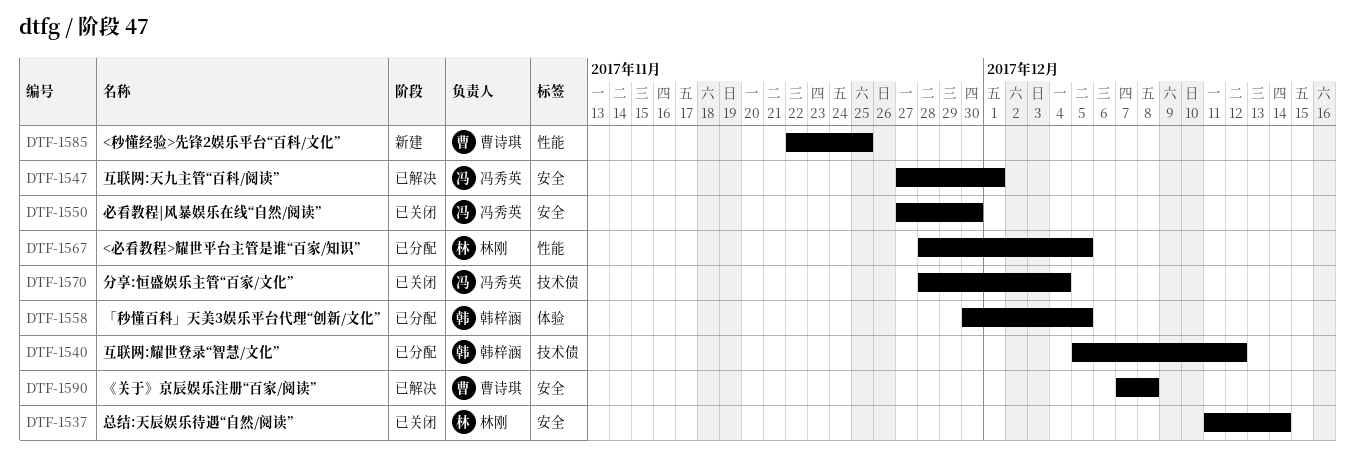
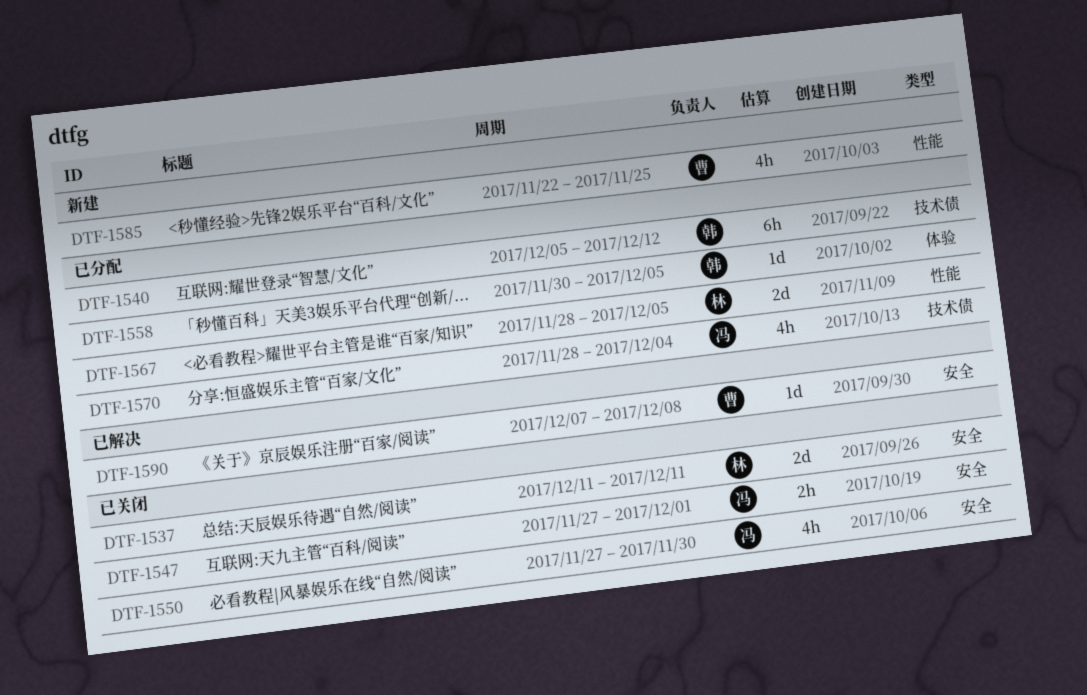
DTF-1537, due: Dec 14 -> Dec 11
DTF-1547, status: 已解决 -> 已关闭
DTF-1570, status: 已关闭 -> 已分配

